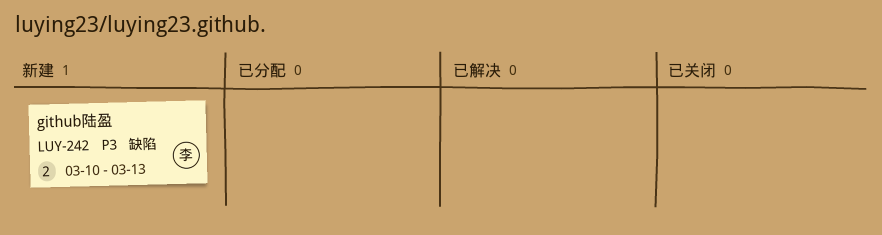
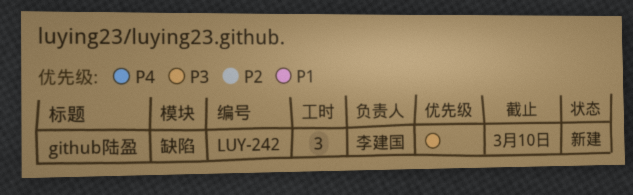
LUY-242, estimate: 2 -> 3
LUY-242, due: Mar 13 -> Mar 10

